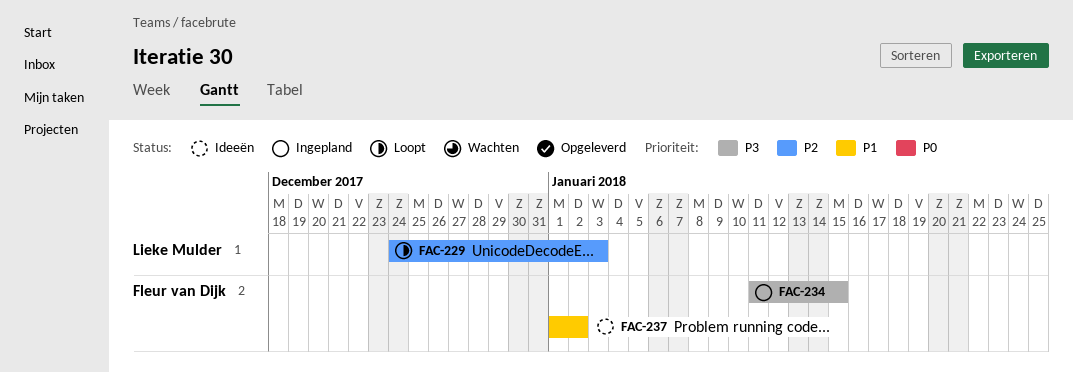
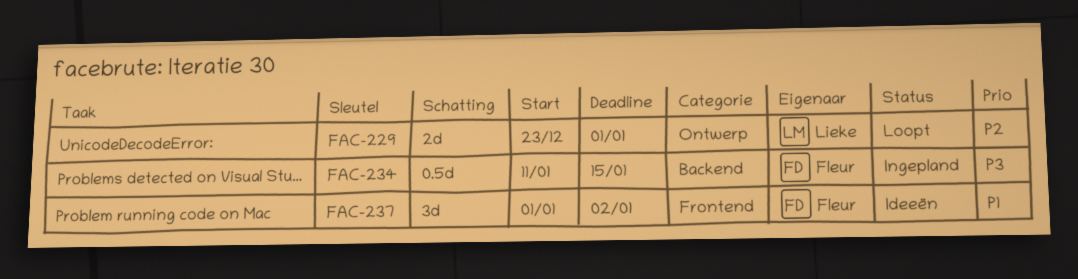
FAC-229, start: Dec 24 -> Dec 23
FAC-229, due: Jan 3 -> Jan 1

